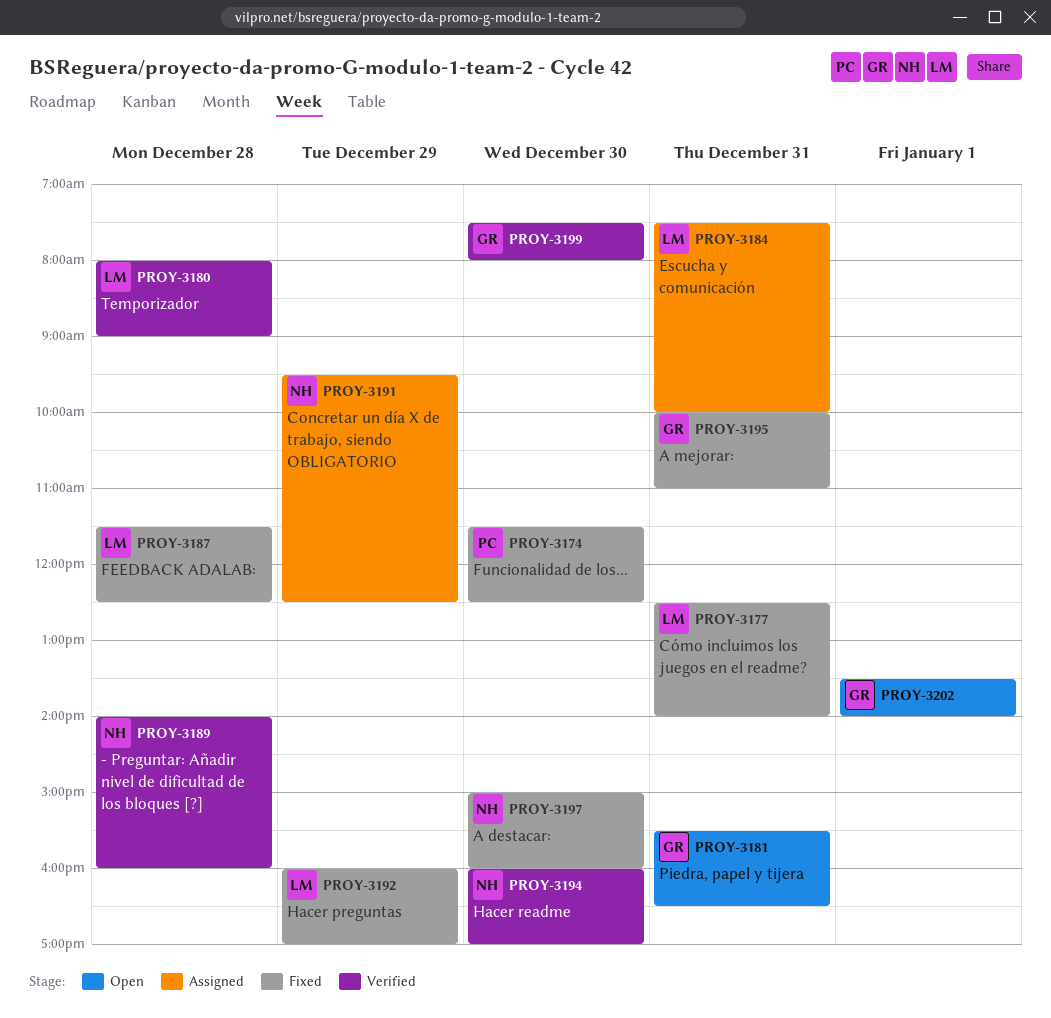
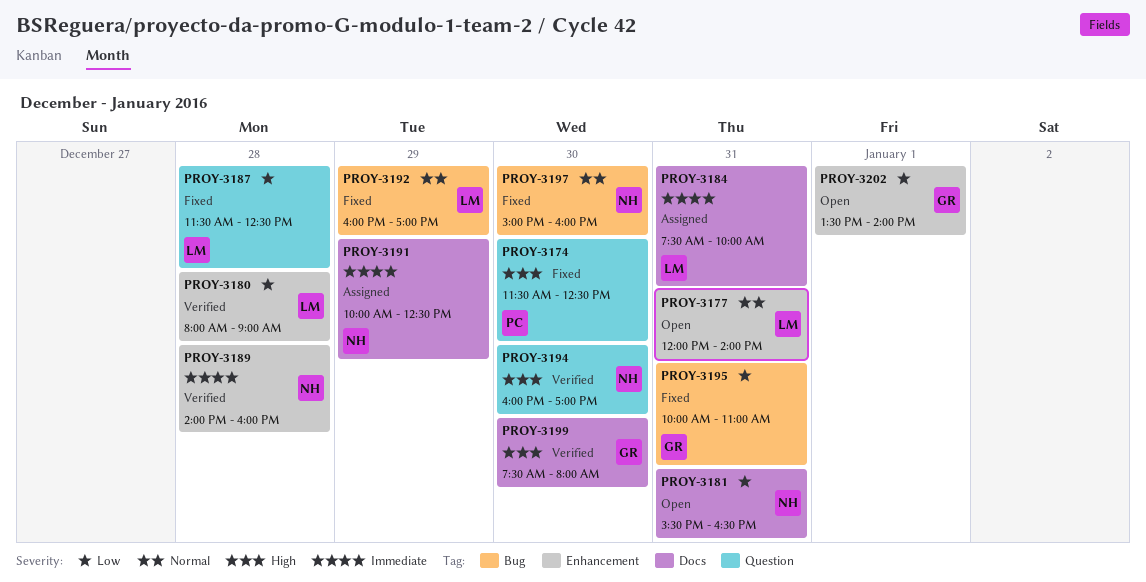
PROY-3177, status: Fixed -> Open
PROY-3177, begins: 12:30 -> 12:00
PROY-3181, owner: GR -> NH
PROY-3191, begins: 09:30 -> 10:00

